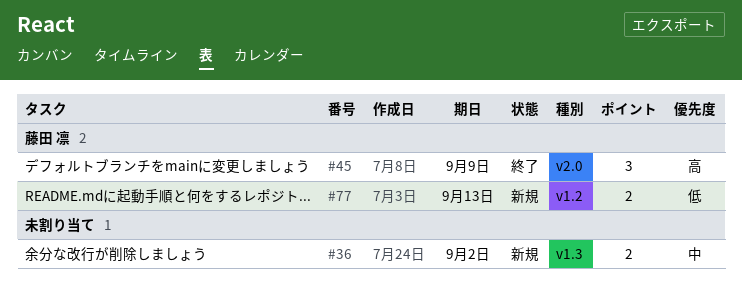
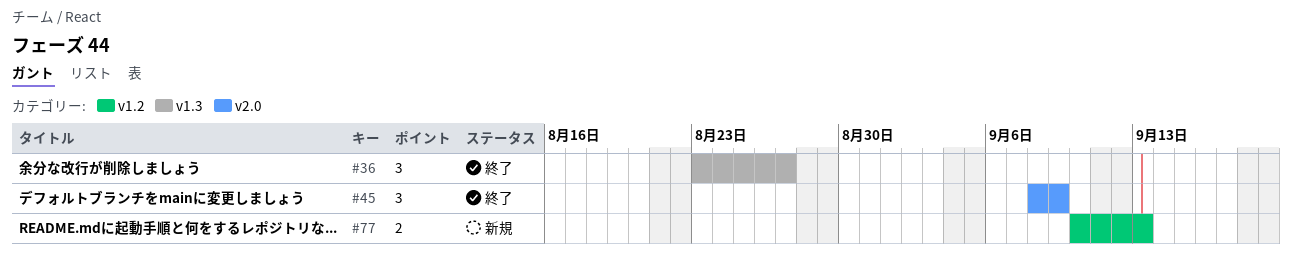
#36, status: 新規 -> 終了
#36, estimate: 2 -> 3
#36, due: Sep 2 -> Aug 27

